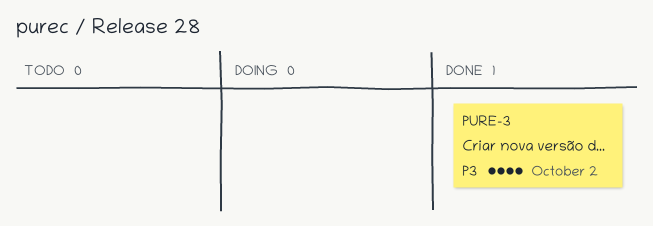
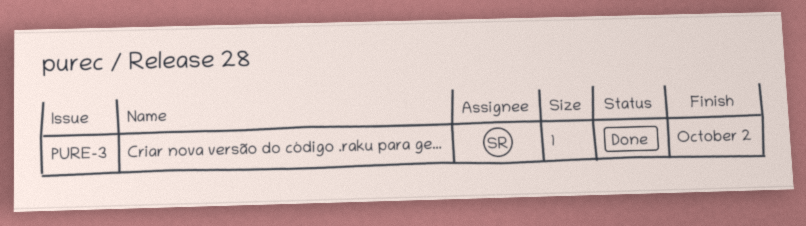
PURE-3, estimate: 4 -> 1

